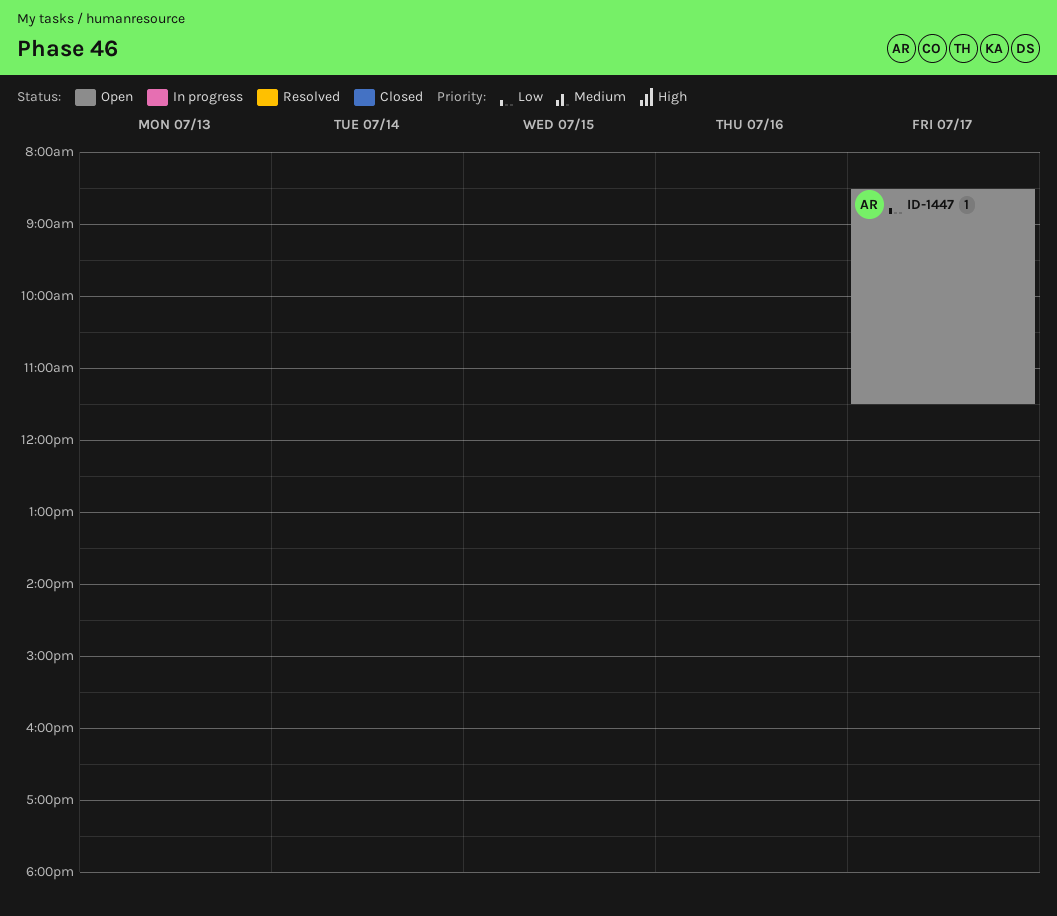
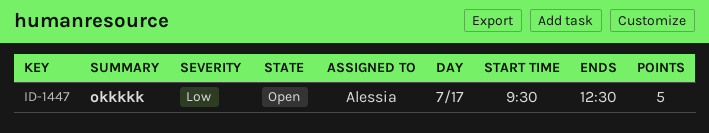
ID-1447, estimate: 1 -> 5
ID-1447, begins: 08:30 -> 09:30
ID-1447, ends: 11:30 -> 12:30

